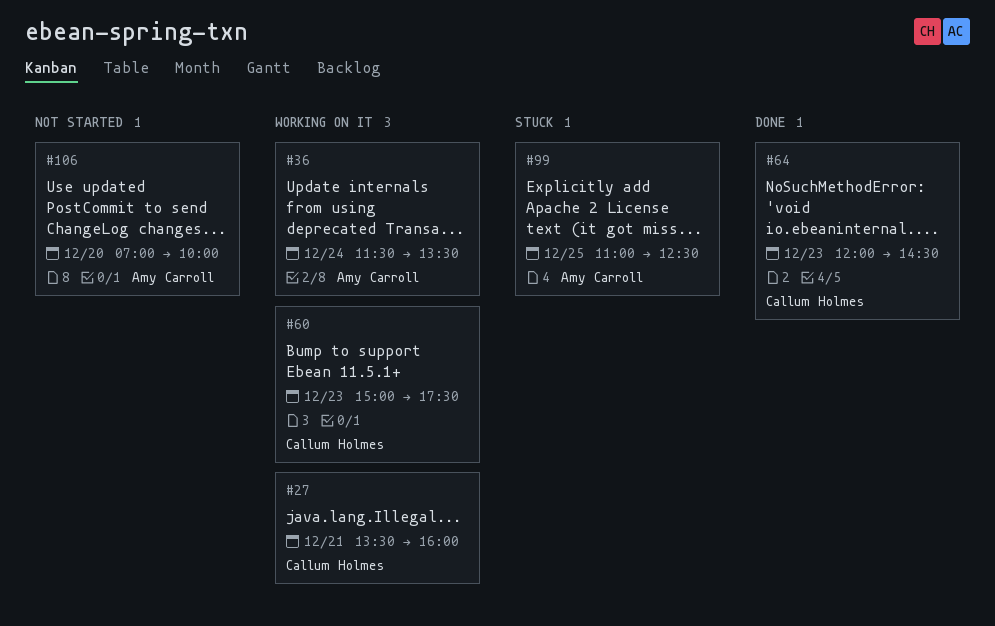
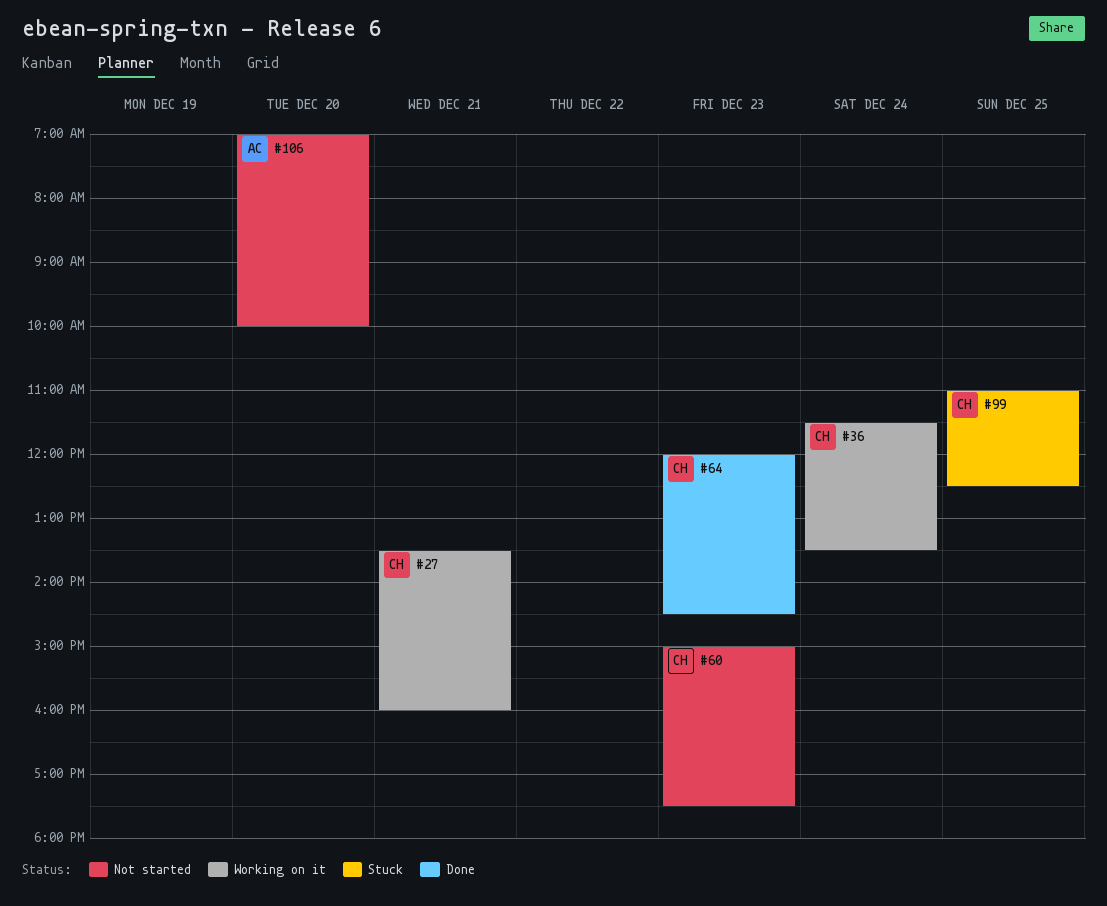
#36, owner: Amy Carroll -> Callum Holmes
#60, status: Working on it -> Not started
#99, owner: Amy Carroll -> Callum Holmes

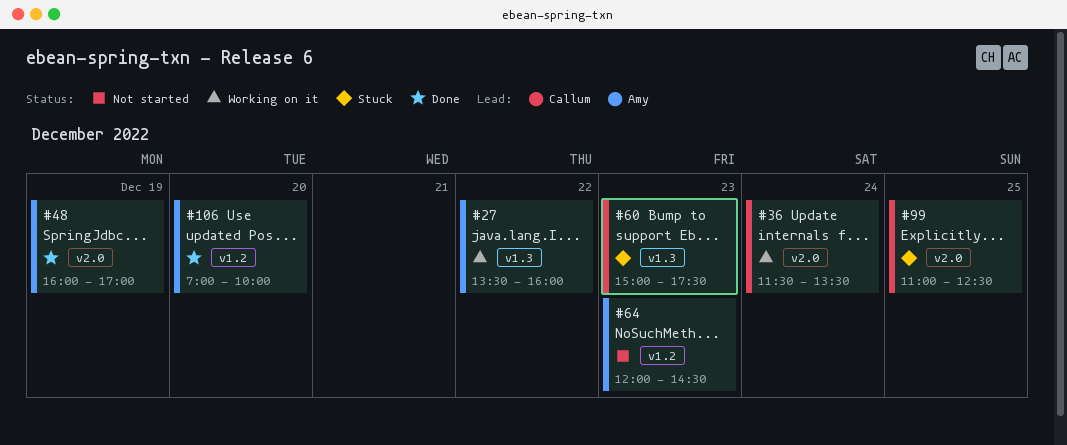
#27, owner: Callum -> Amy
#27, day: Dec 21 -> Dec 22
#48: none -> present
#60, status: Not started -> Stuck
#64, status: Done -> Not started
#64, owner: Callum -> Amy
#106, status: Not started -> Done

